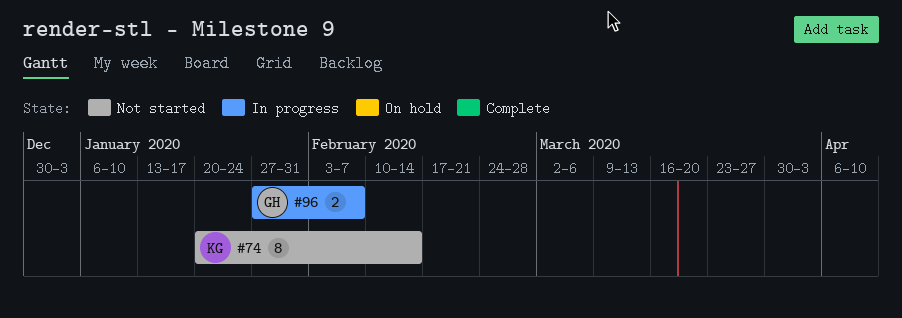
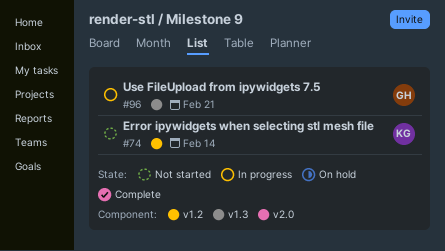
#96, due: Feb 7 -> Feb 21

